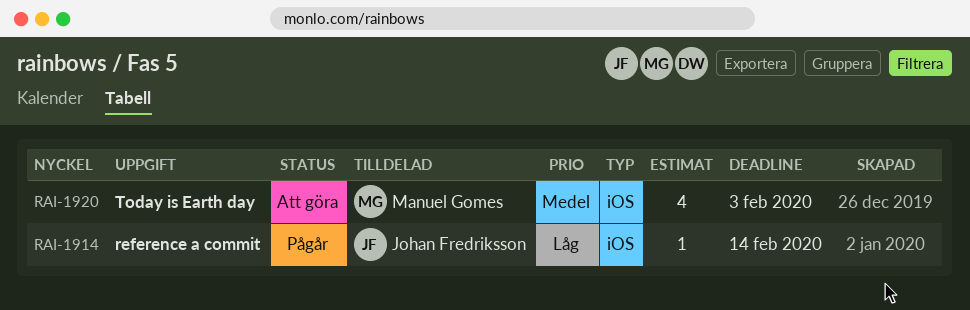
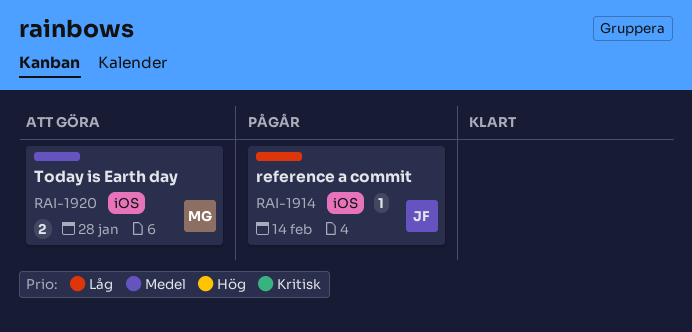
RAI-1920, estimate: 4 -> 2
RAI-1920, due: Feb 3 -> Jan 28

